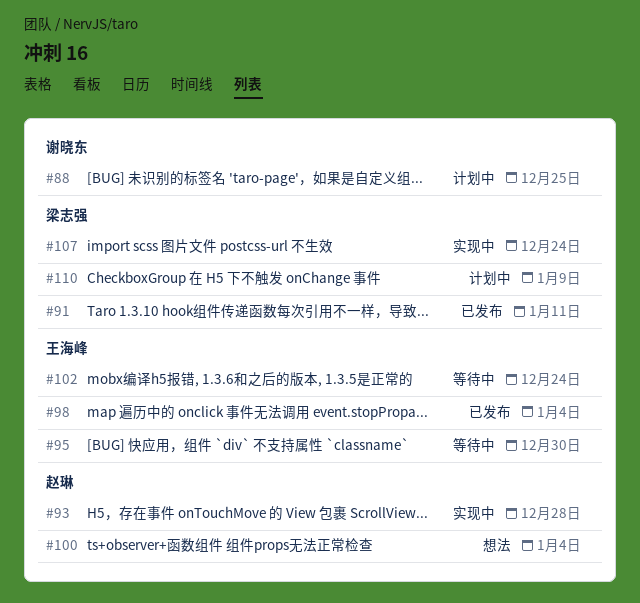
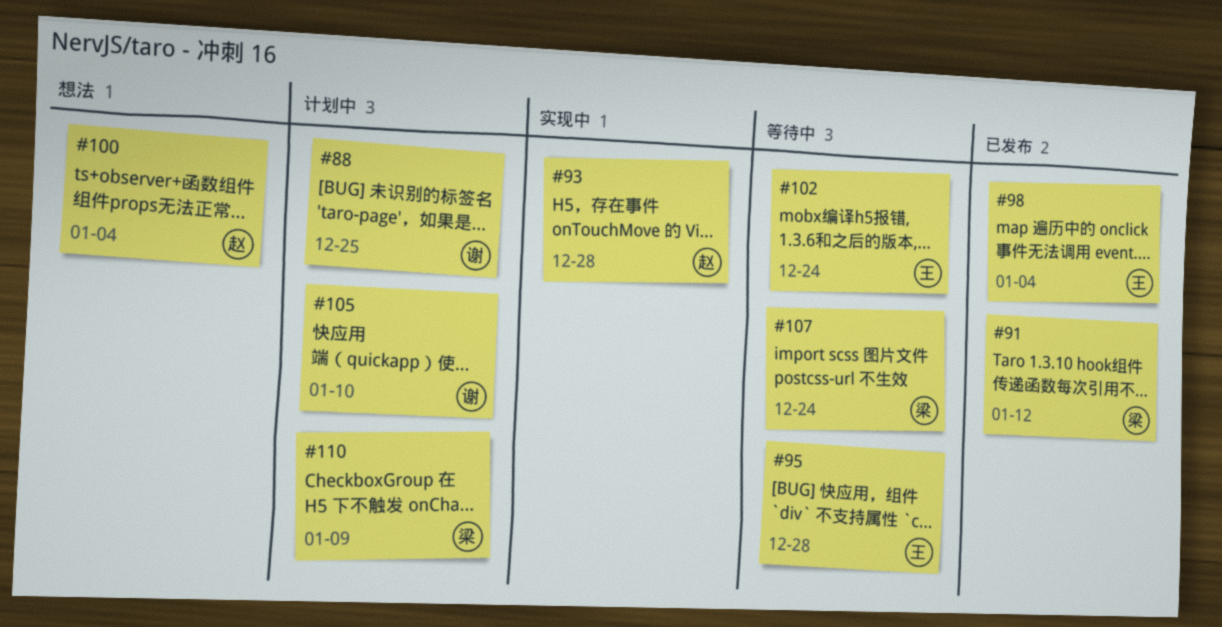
#91, due: Jan 11 -> Jan 12
#95, due: Dec 30 -> Dec 28
#105: none -> present
#107, status: 实现中 -> 等待中

